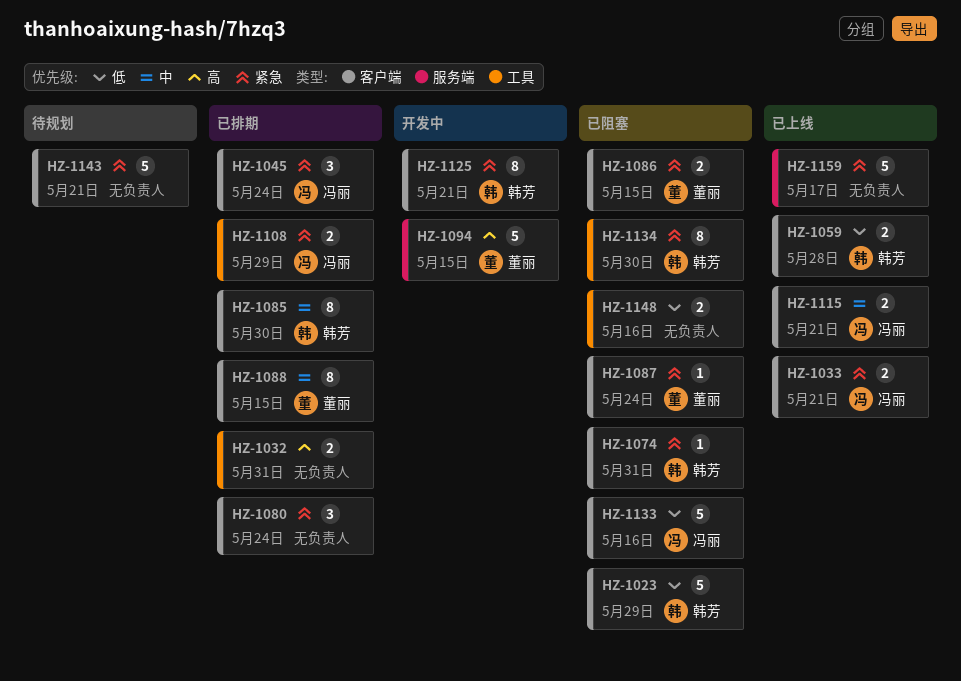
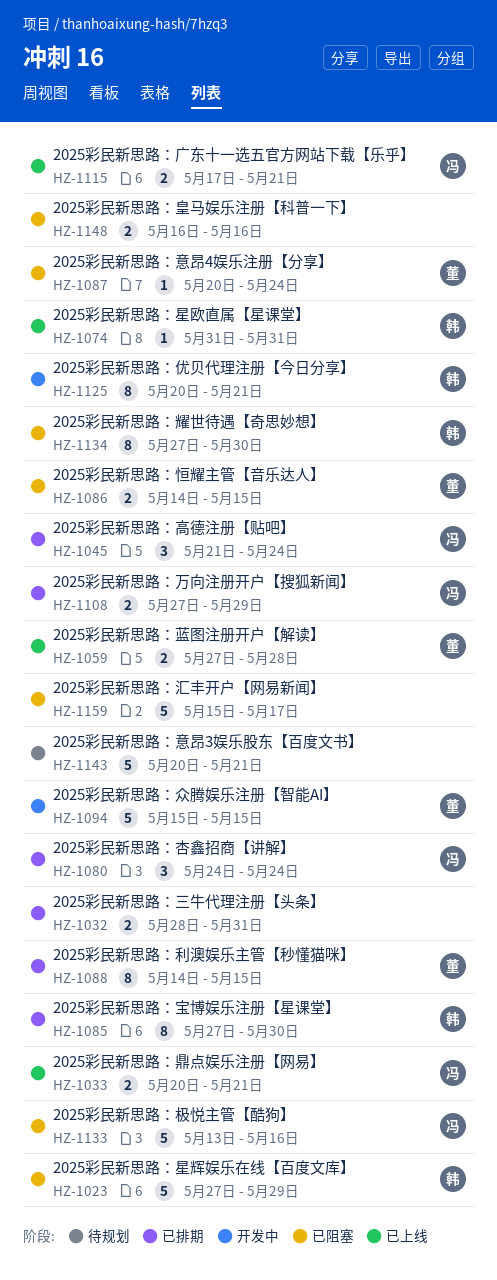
HZ-1059, owner: 韩芳 -> 董丽
HZ-1074, status: 已阻塞 -> 已上线
HZ-1080, owner: none -> 冯丽
HZ-1159, status: 已上线 -> 已阻塞

